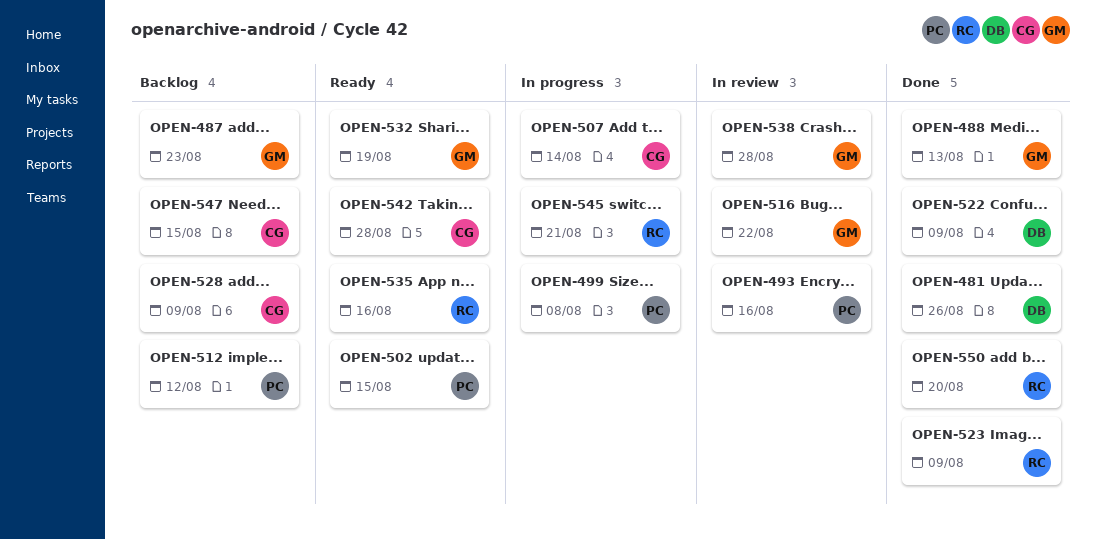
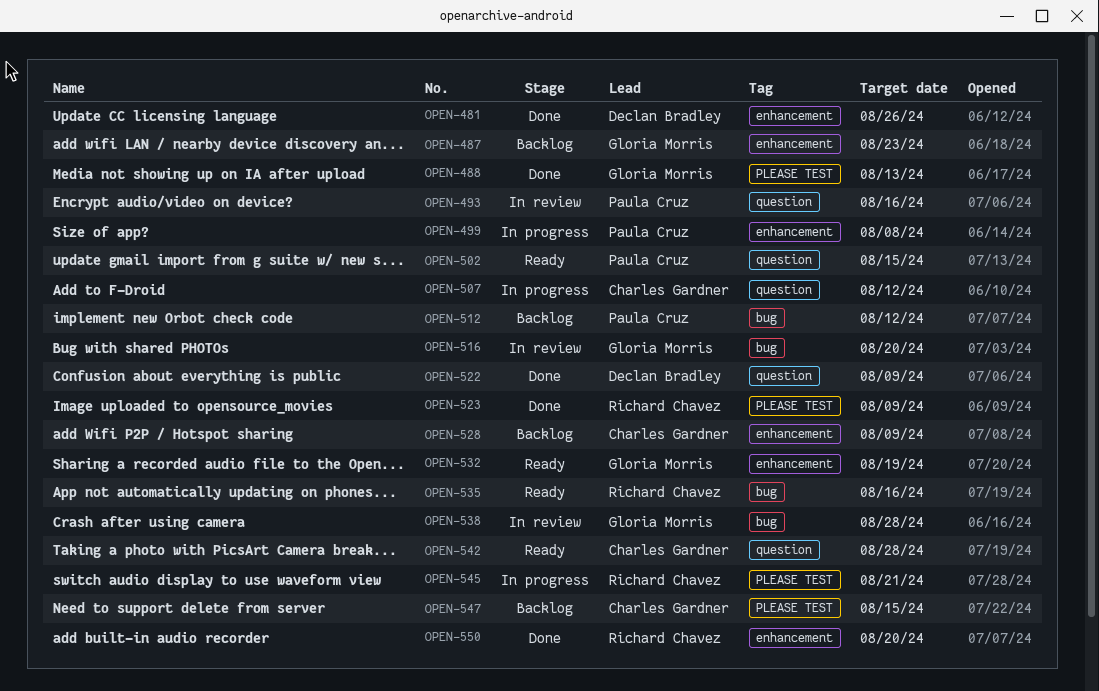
OPEN-507, due: Aug 14 -> Aug 12
OPEN-516, due: Aug 22 -> Aug 20

